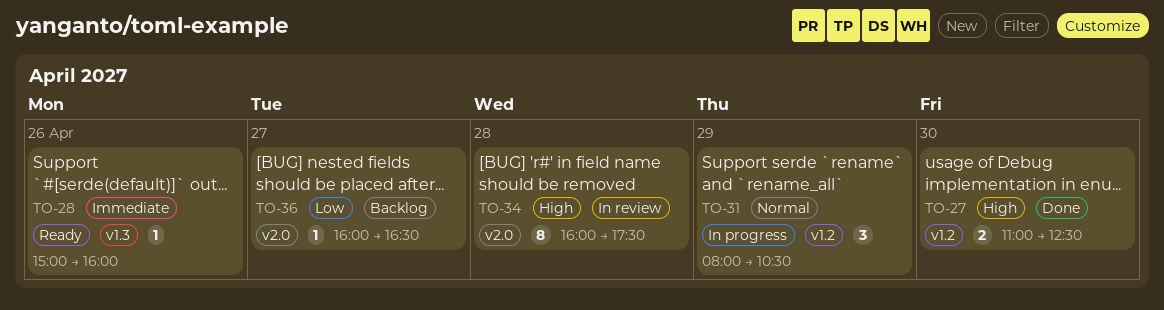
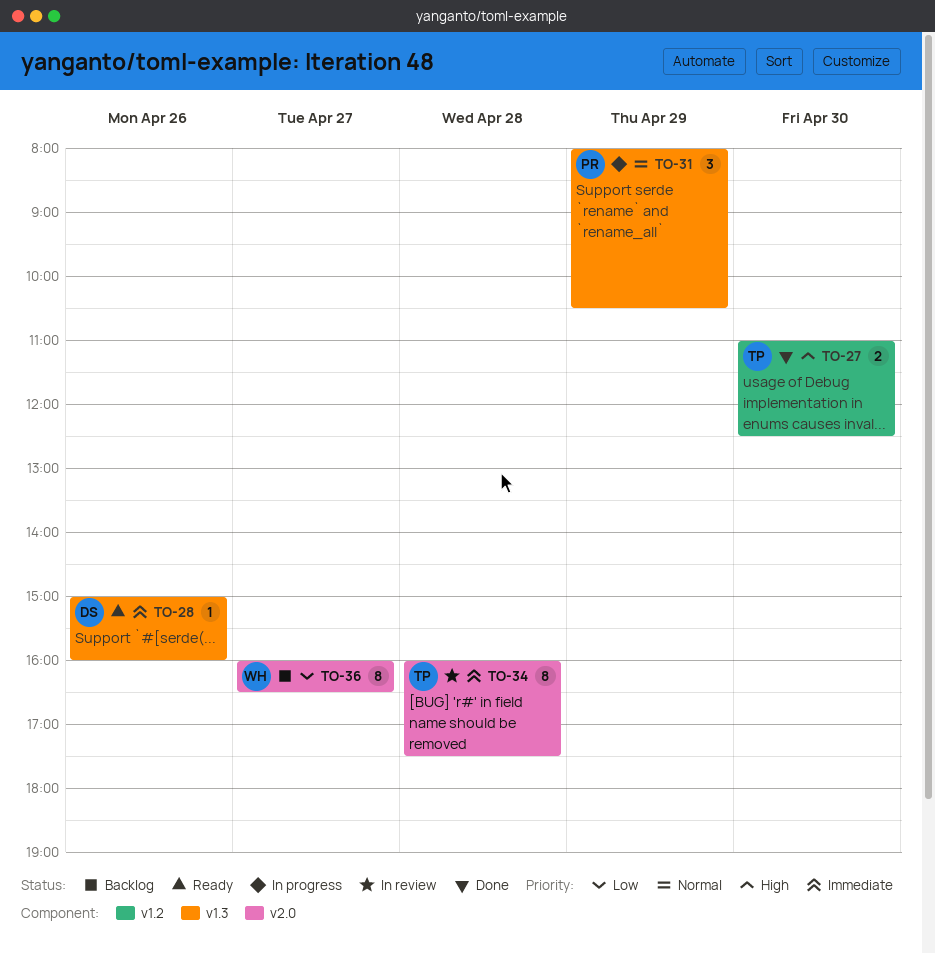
TO-31, label: v1.2 -> v1.3
TO-34, priority: High -> Immediate
TO-36, estimate: 1 -> 8

